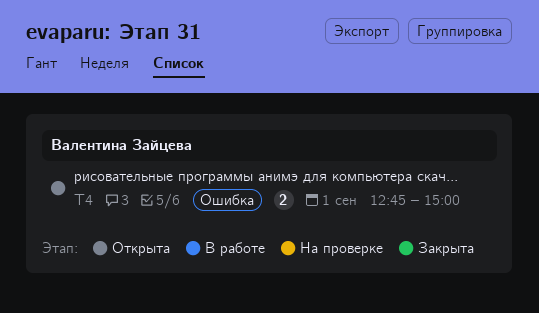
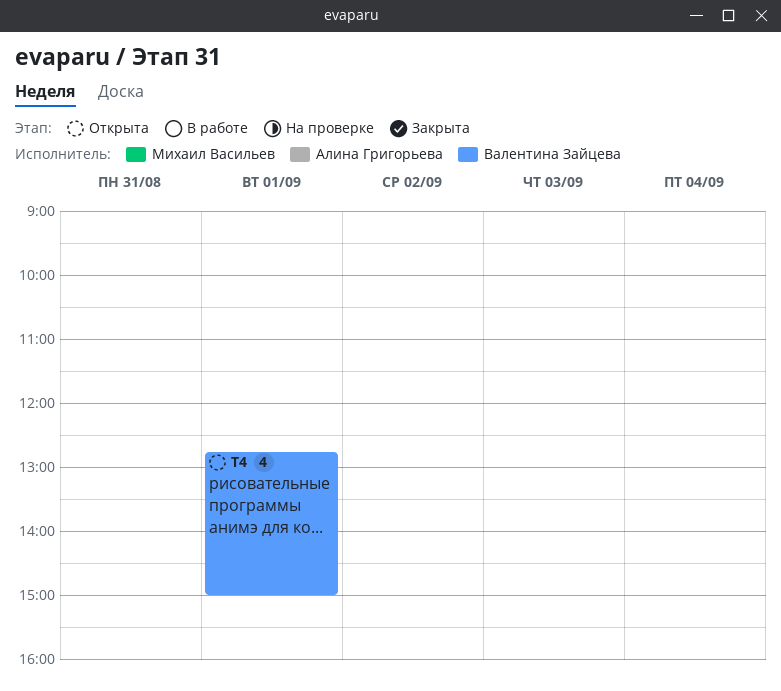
T4, estimate: 2 -> 4

